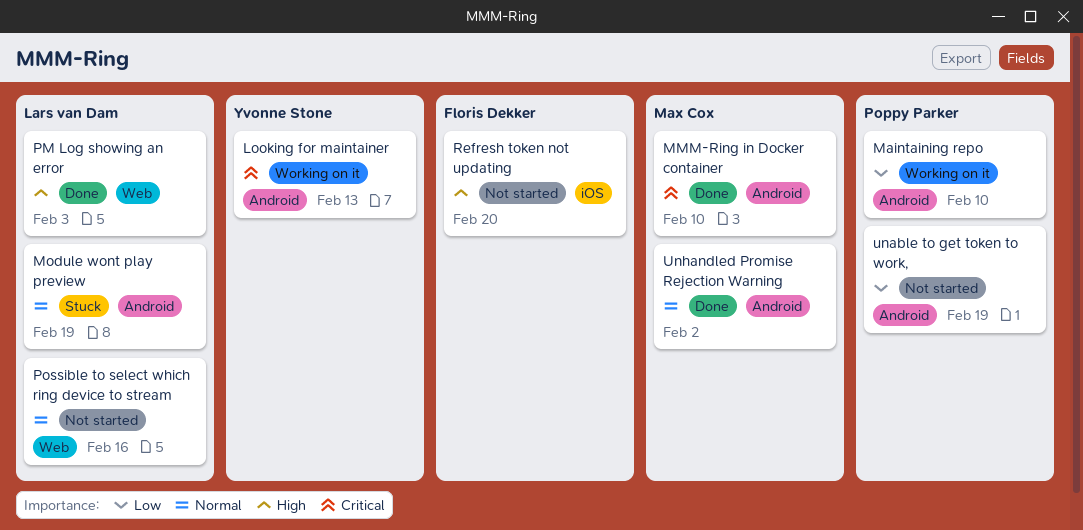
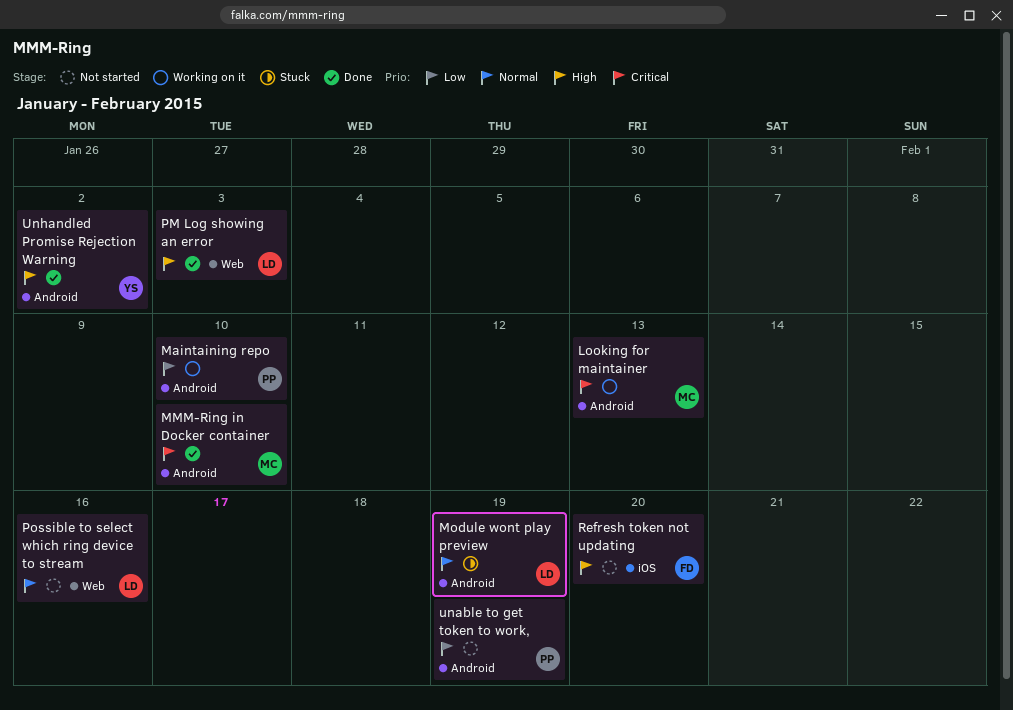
Looking for maintainer, owner: Yvonne Stone -> Max Cox
Unhandled Promise Rejection Warning, owner: Max Cox -> Yvonne Stone
Unhandled Promise Rejection Warning, priority: Normal -> High

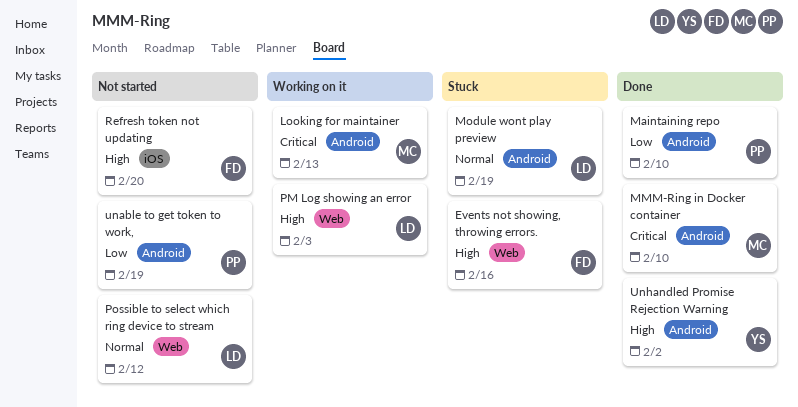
Events not showing, throwing errors.: none -> present
Maintaining repo, status: Working on it -> Done
PM Log showing an error, status: Done -> Working on it
Possible to select which ring device to stream, due: Feb 16 -> Feb 12

